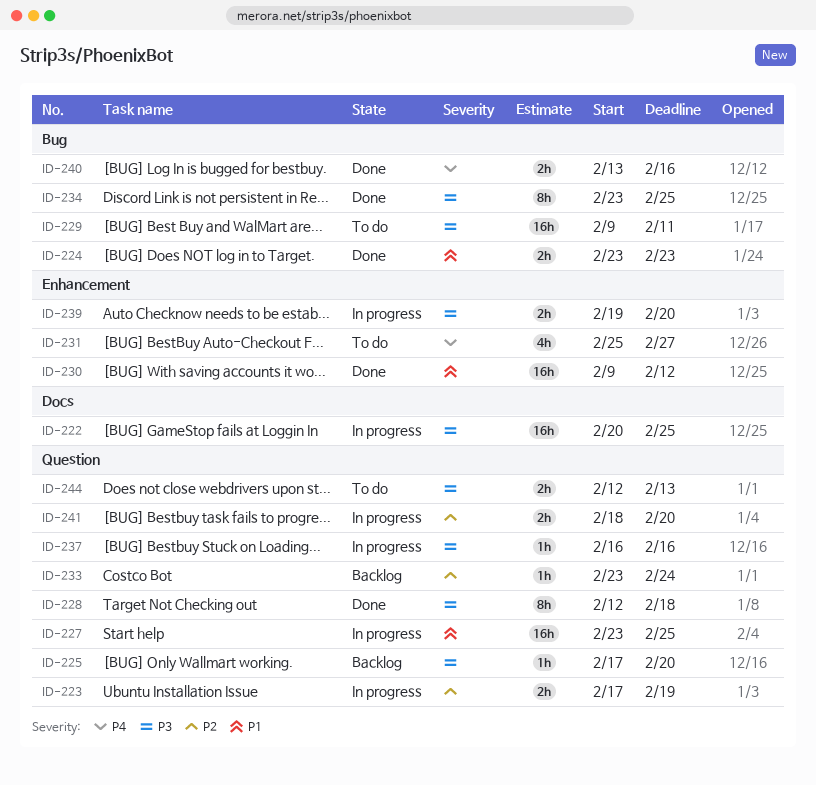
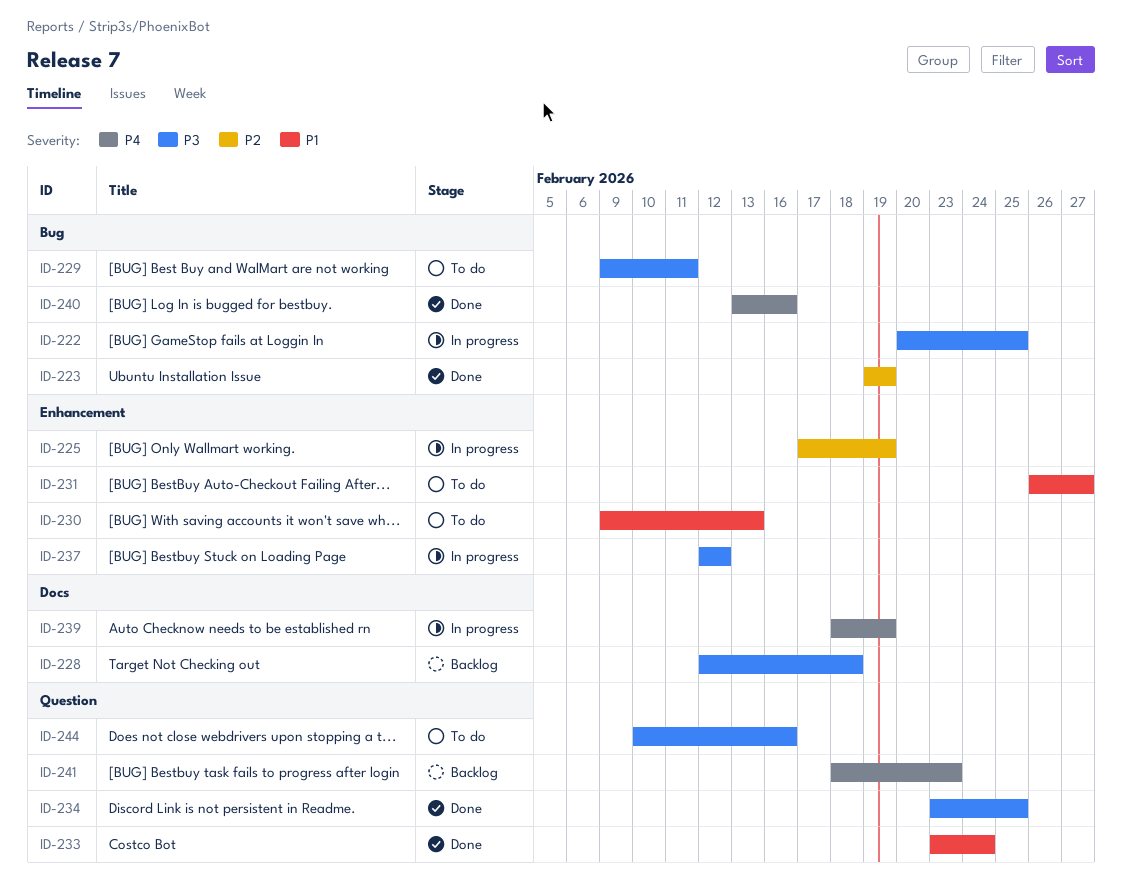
ID-222, label: Docs -> Bug
ID-223, status: In progress -> Done
ID-223, label: Question -> Bug
ID-223, start: Feb 17 -> Feb 19
ID-224: present -> none
ID-225, status: Backlog -> In progress
ID-225, priority: P3 -> P2
ID-225, label: Question -> Enhancement
ID-225, due: Feb 20 -> Feb 19
ID-227: present -> none
ID-228, status: Done -> Backlog
ID-228, label: Question -> Docs
ID-230, status: Done -> To do
ID-230, due: Feb 12 -> Feb 13
ID-231, priority: P4 -> P1
ID-231, start: Feb 25 -> Feb 26
ID-233, status: Backlog -> Done
ID-233, priority: P2 -> P1
ID-234, label: Bug -> Question
ID-237, label: Question -> Enhancement
ID-237, start: Feb 16 -> Feb 12
ID-237, due: Feb 16 -> Feb 12
ID-239, priority: P3 -> P4
ID-239, label: Enhancement -> Docs
ID-239, start: Feb 19 -> Feb 18
ID-239, due: Feb 20 -> Feb 19
ID-241, status: In progress -> Backlog
ID-241, priority: P2 -> P4
ID-241, due: Feb 20 -> Feb 23
ID-244, start: Feb 12 -> Feb 10
ID-244, due: Feb 13 -> Feb 16

